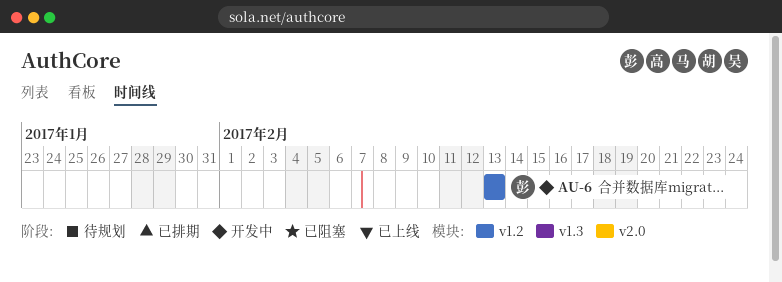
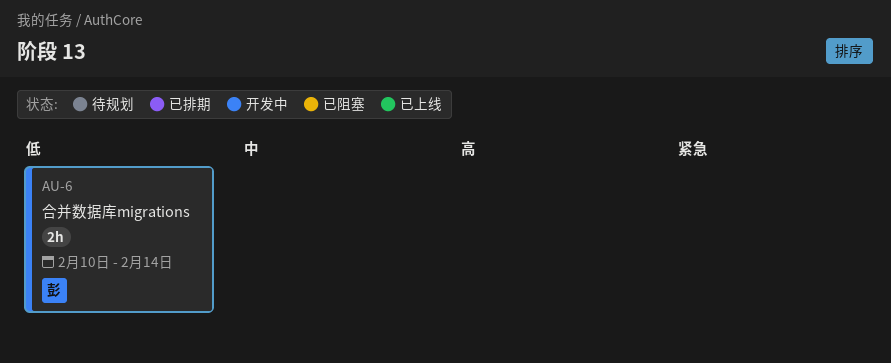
AU-6, start: Feb 13 -> Feb 10
AU-6, due: Feb 13 -> Feb 14

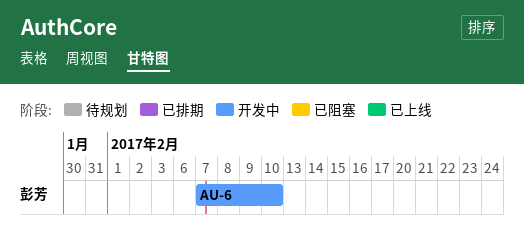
AU-6, start: Feb 10 -> Feb 7
AU-6, due: Feb 14 -> Feb 10

